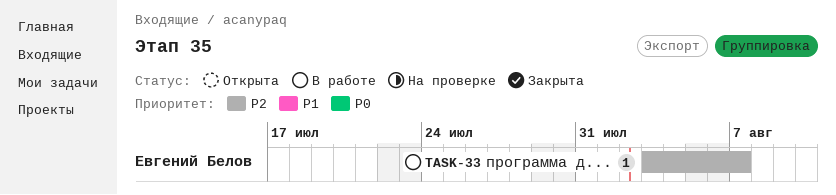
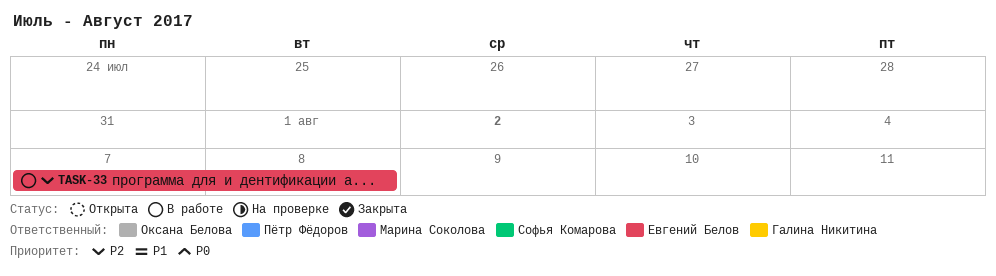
TASK-33, start: Aug 3 -> Aug 7
TASK-33, due: Aug 7 -> Aug 8

